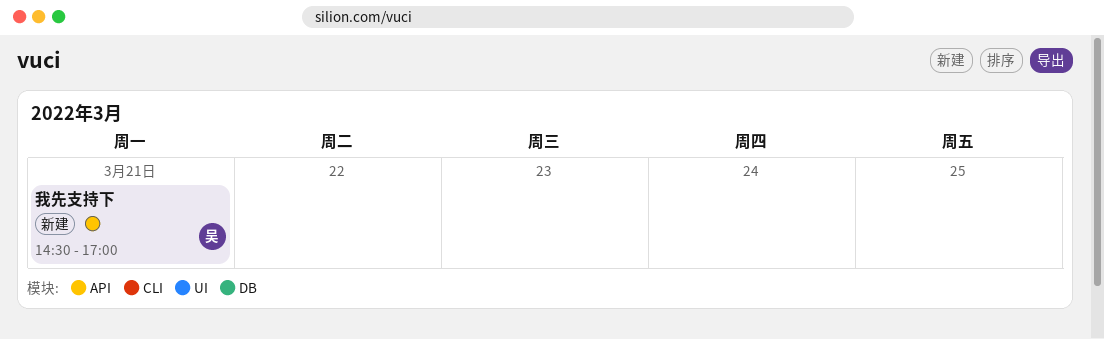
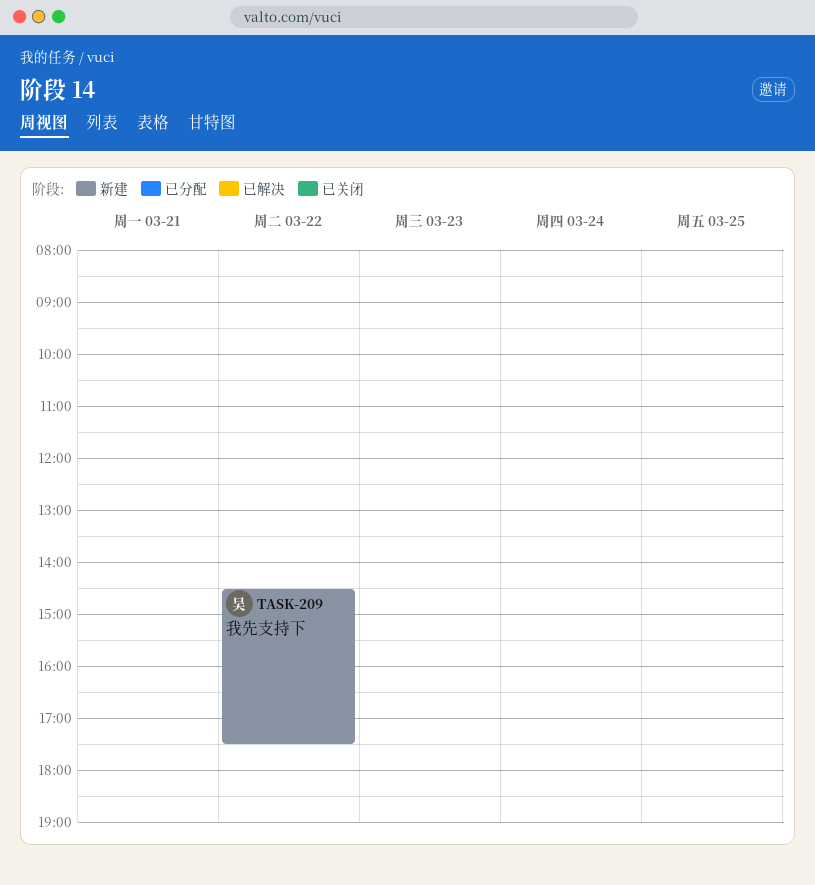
我先支持下, day: Mar 21 -> Mar 22
我先支持下, ends: 17:00 -> 17:30

